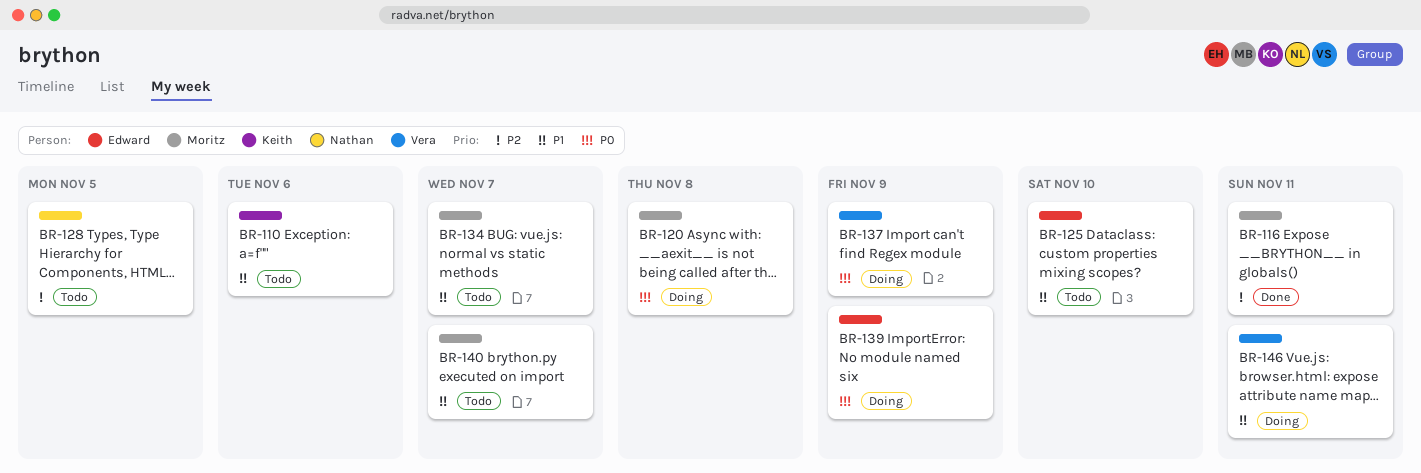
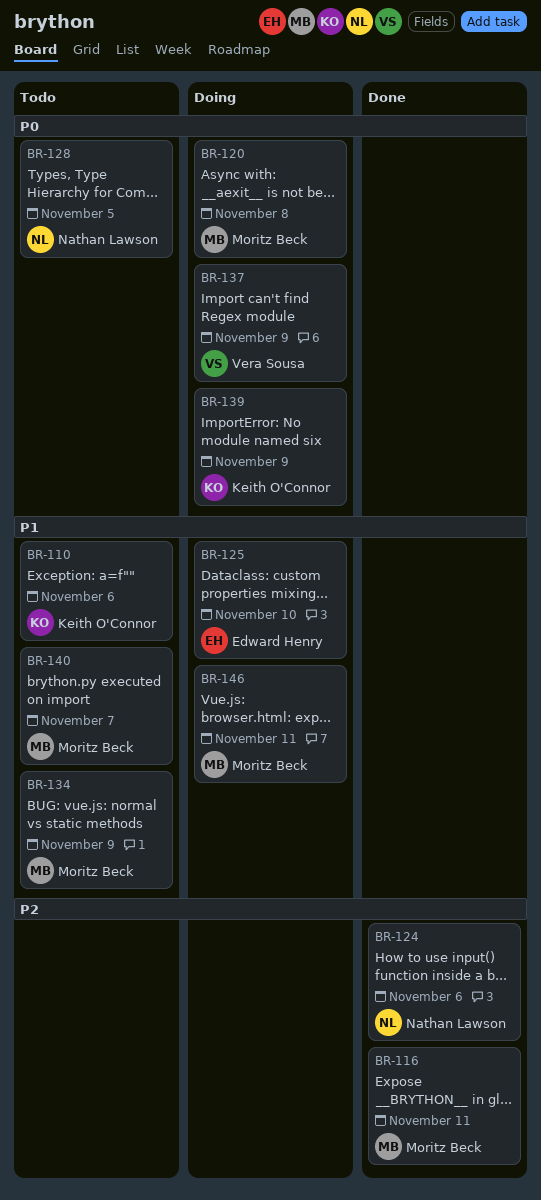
BR-124: none -> present
BR-125, status: Todo -> Doing
BR-128, priority: P2 -> P0
BR-134, due: Nov 7 -> Nov 9
BR-139, owner: Edward Henry -> Keith O'Connor
BR-146, owner: Vera Sousa -> Moritz Beck

